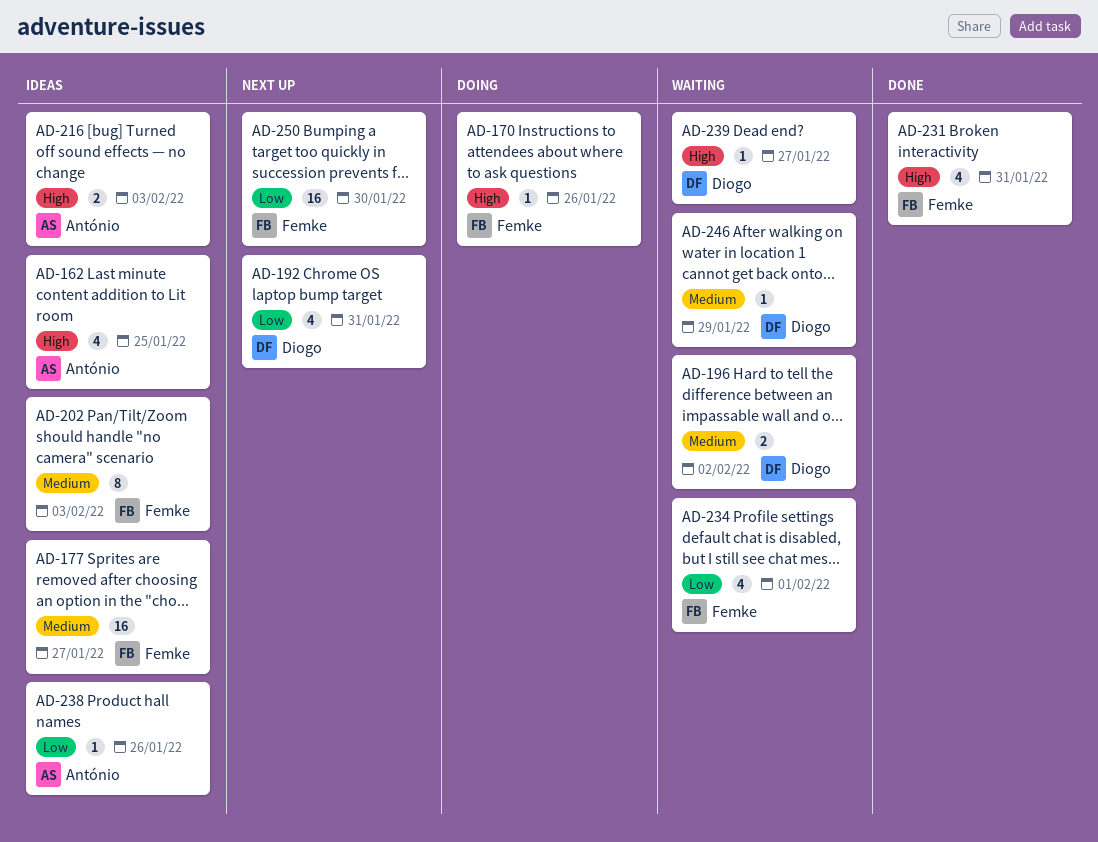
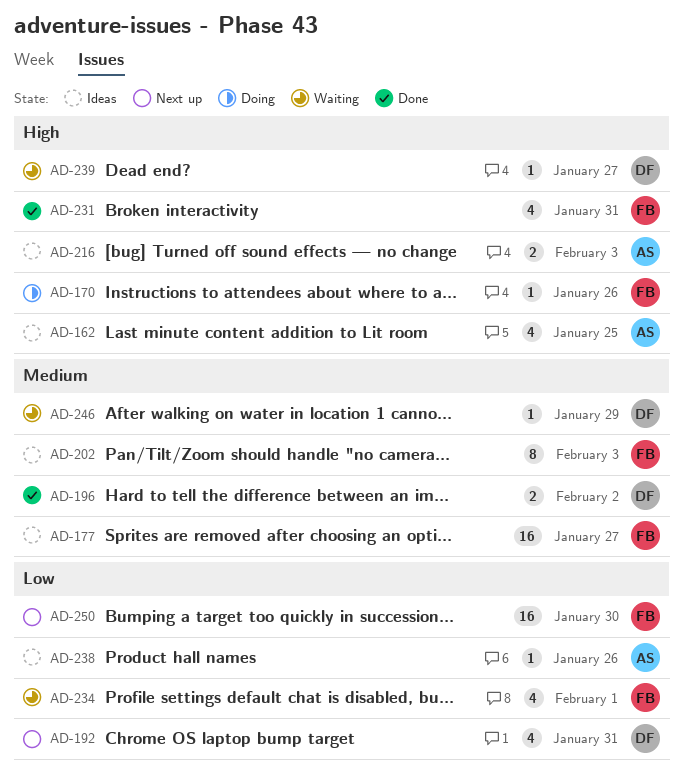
AD-196, status: Waiting -> Done

